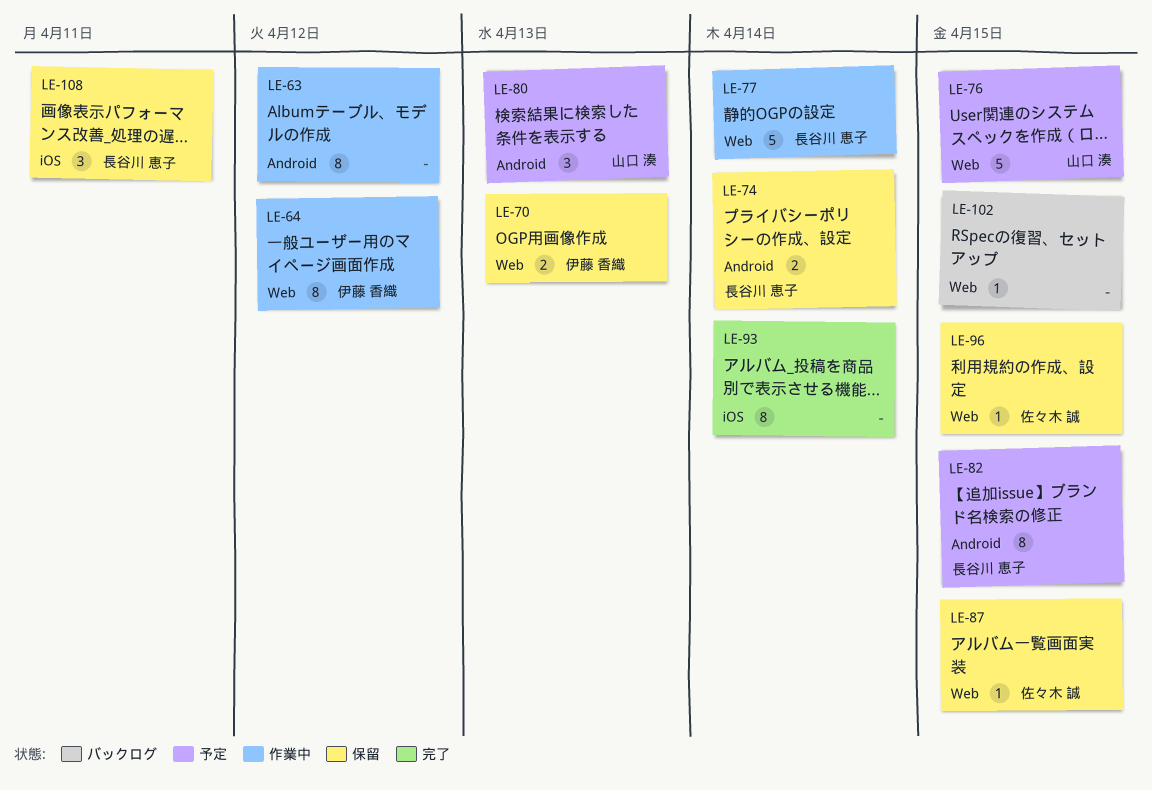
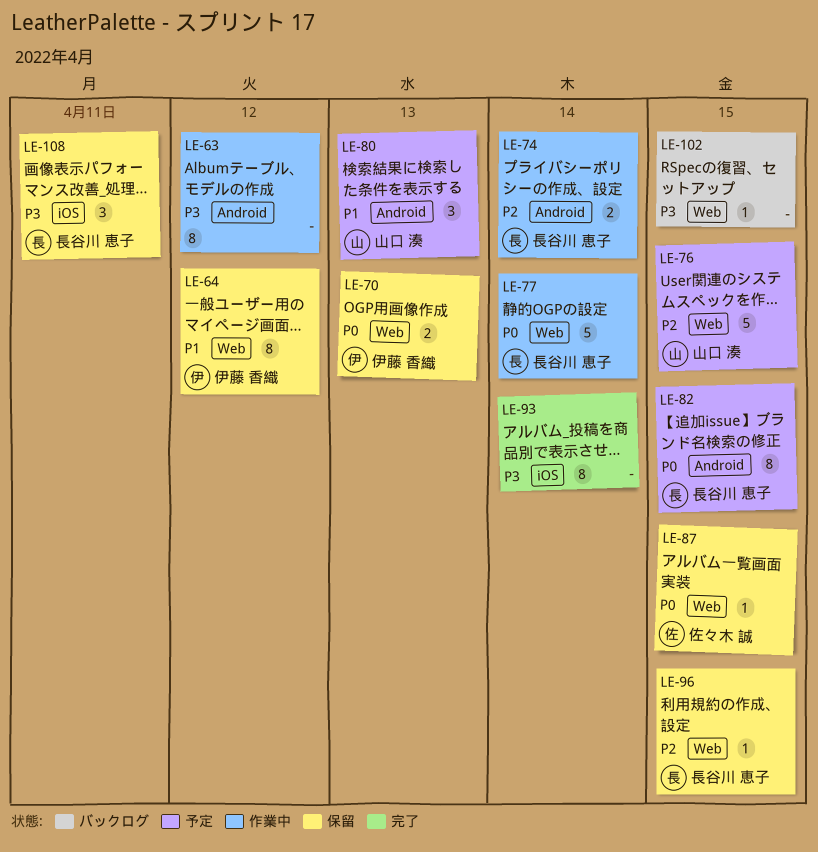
LE-64, status: 作業中 -> 保留
LE-74, status: 保留 -> 作業中
LE-96, owner: 佐々木 誠 -> 長谷川 恵子

